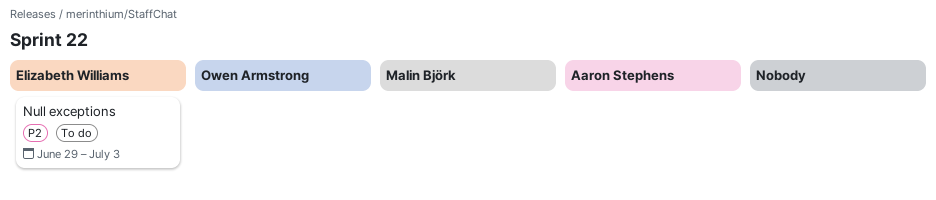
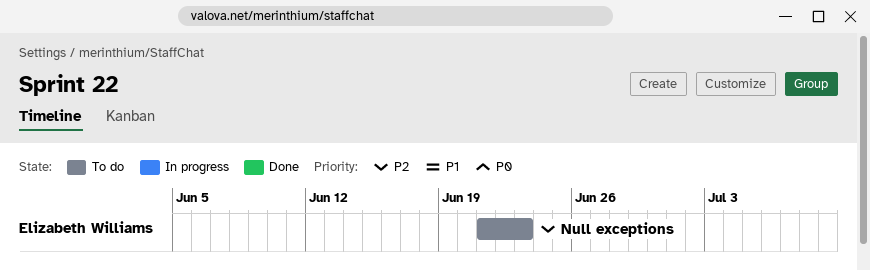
Null exceptions, start: Jun 29 -> Jun 21
Null exceptions, due: Jul 3 -> Jun 23

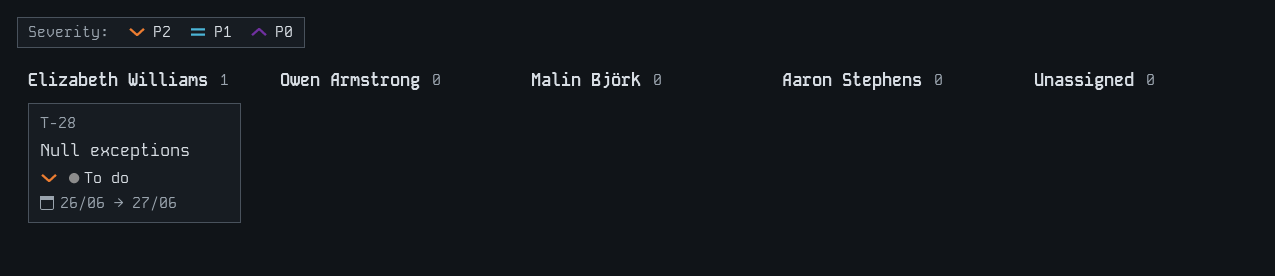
Null exceptions, start: Jun 21 -> Jun 26
Null exceptions, due: Jun 23 -> Jun 27

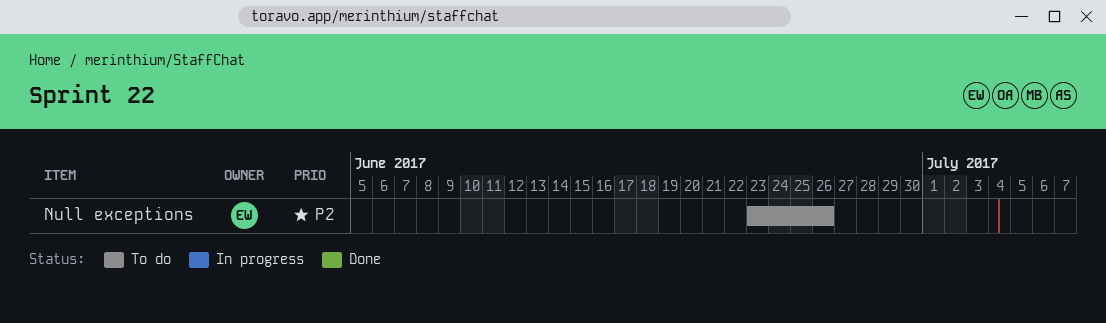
Null exceptions, start: Jun 26 -> Jun 23
Null exceptions, due: Jun 27 -> Jun 26

